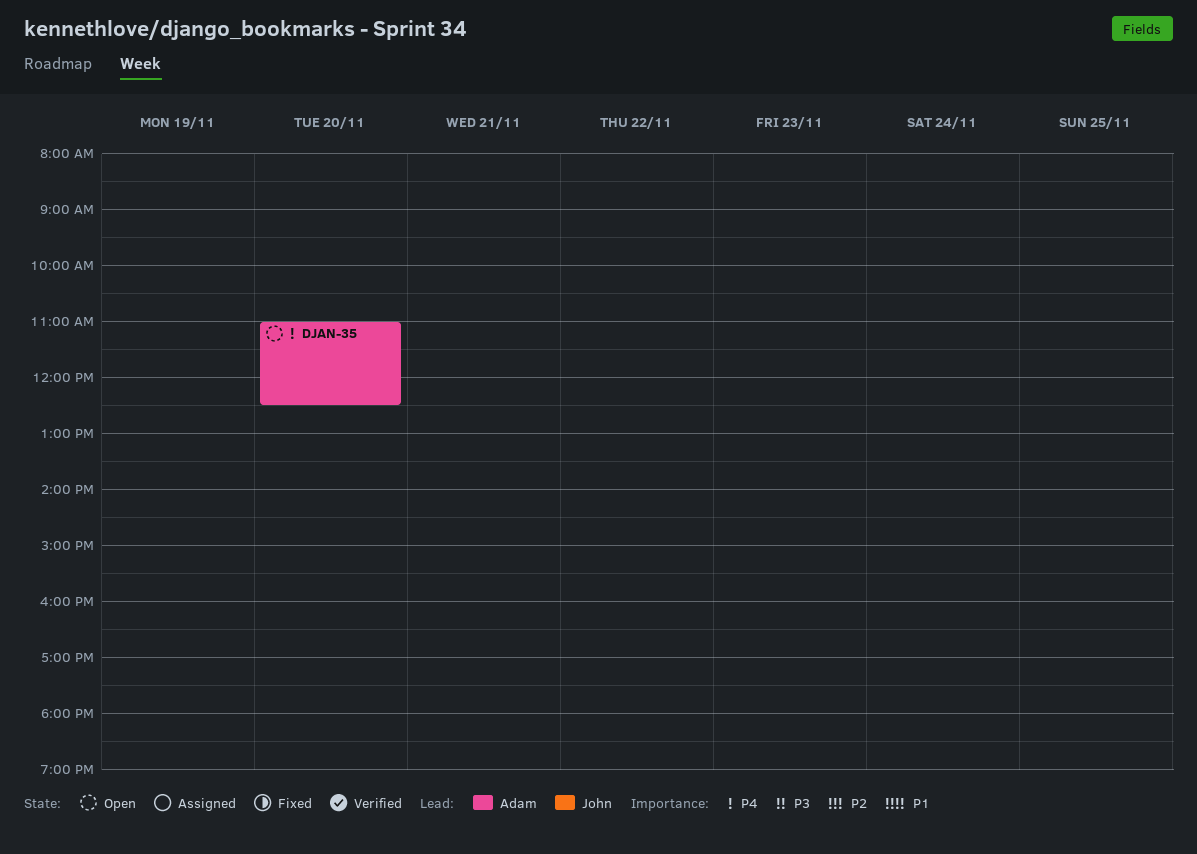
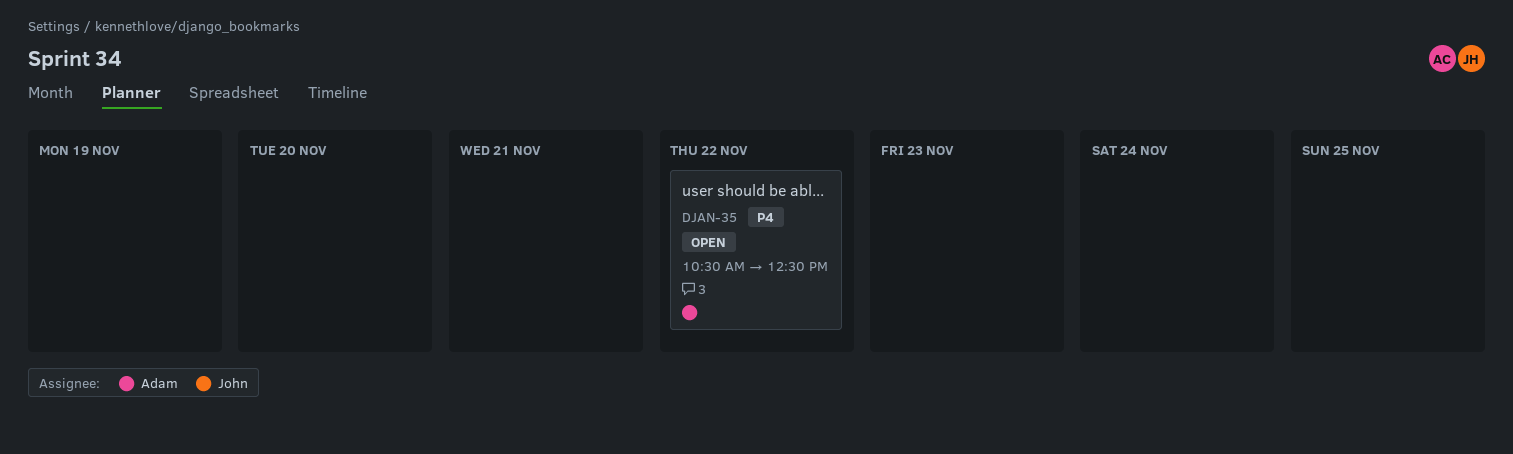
DJAN-35, day: Nov 20 -> Nov 22
DJAN-35, begins: 11:00 -> 10:30

